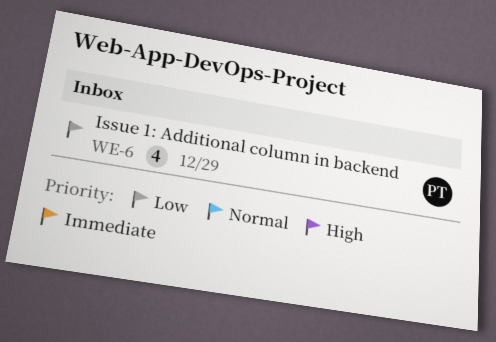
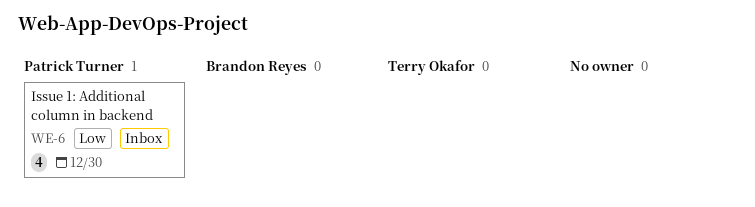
WE-6, due: Dec 29 -> Dec 30

